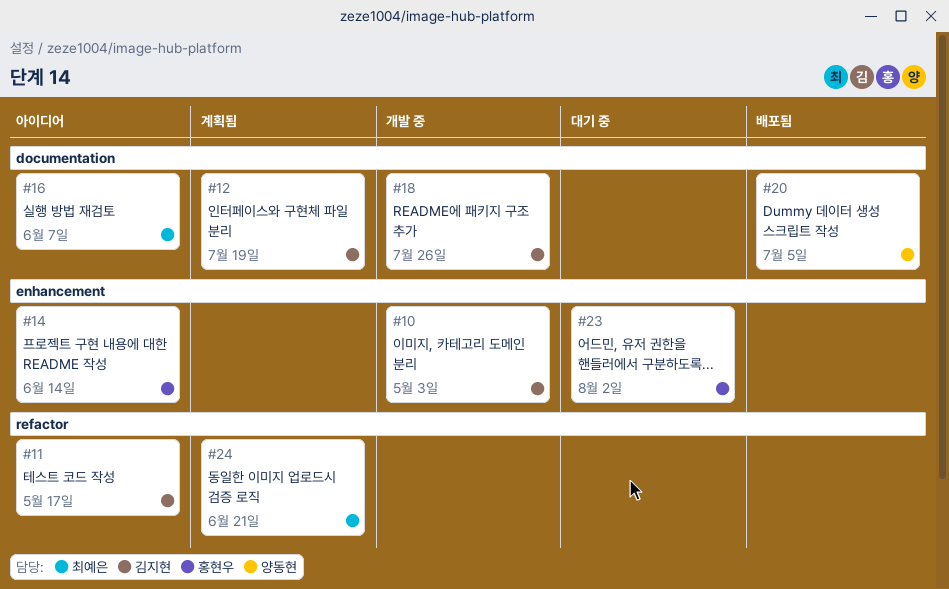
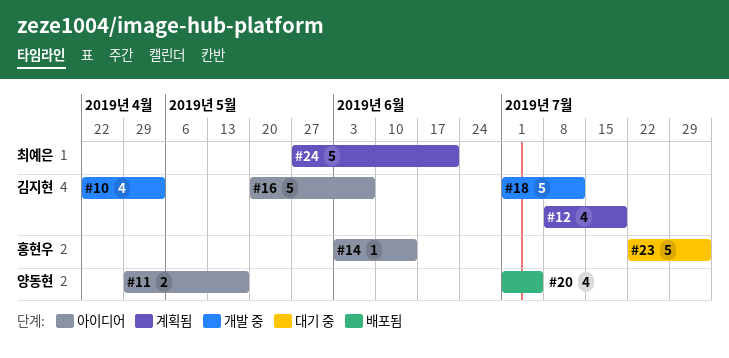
#11, owner: 김지현 -> 양동현
#16, owner: 최예은 -> 김지현
#18, due: Jul 26 -> Jul 12

